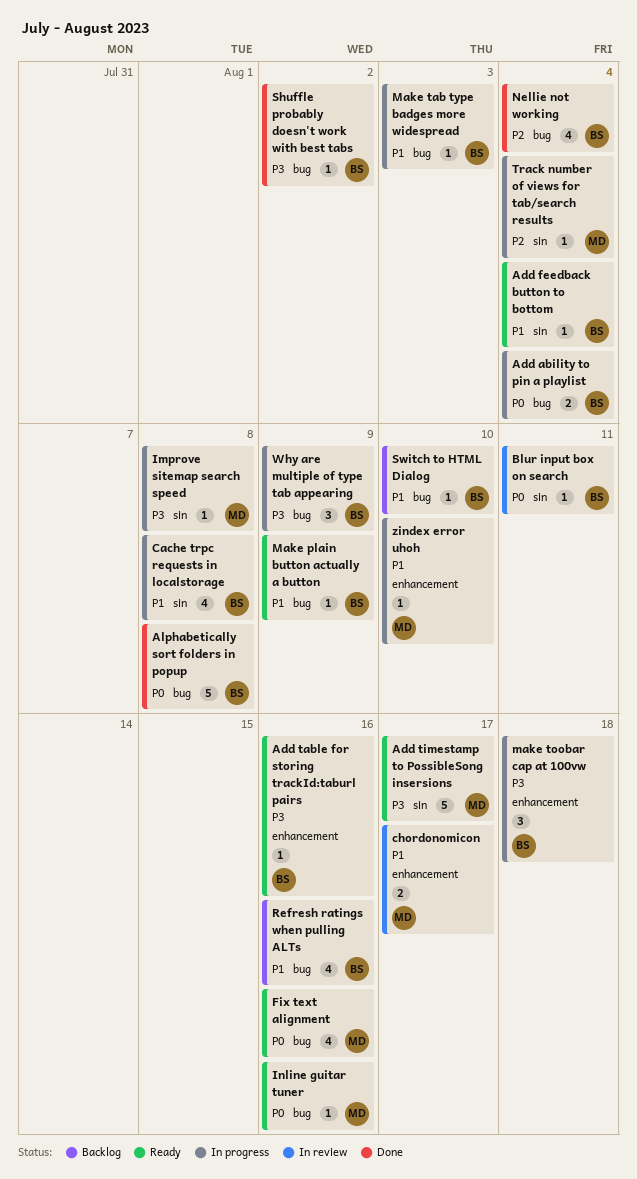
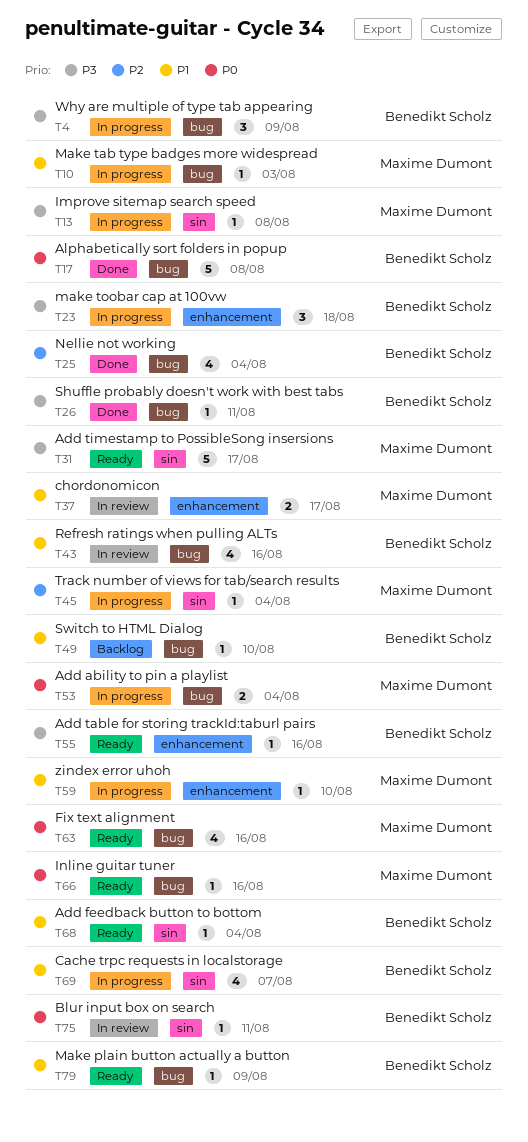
Add ability to pin a playlist, owner: Benedikt Scholz -> Maxime Dumont
Cache trpc requests in localstorage, due: Aug 8 -> Aug 7
Make tab type badges more widespread, owner: Benedikt Scholz -> Maxime Dumont
Refresh ratings when pulling ALTs, status: Backlog -> In review
Shuffle probably doesn't work with best tabs, due: Aug 2 -> Aug 11

